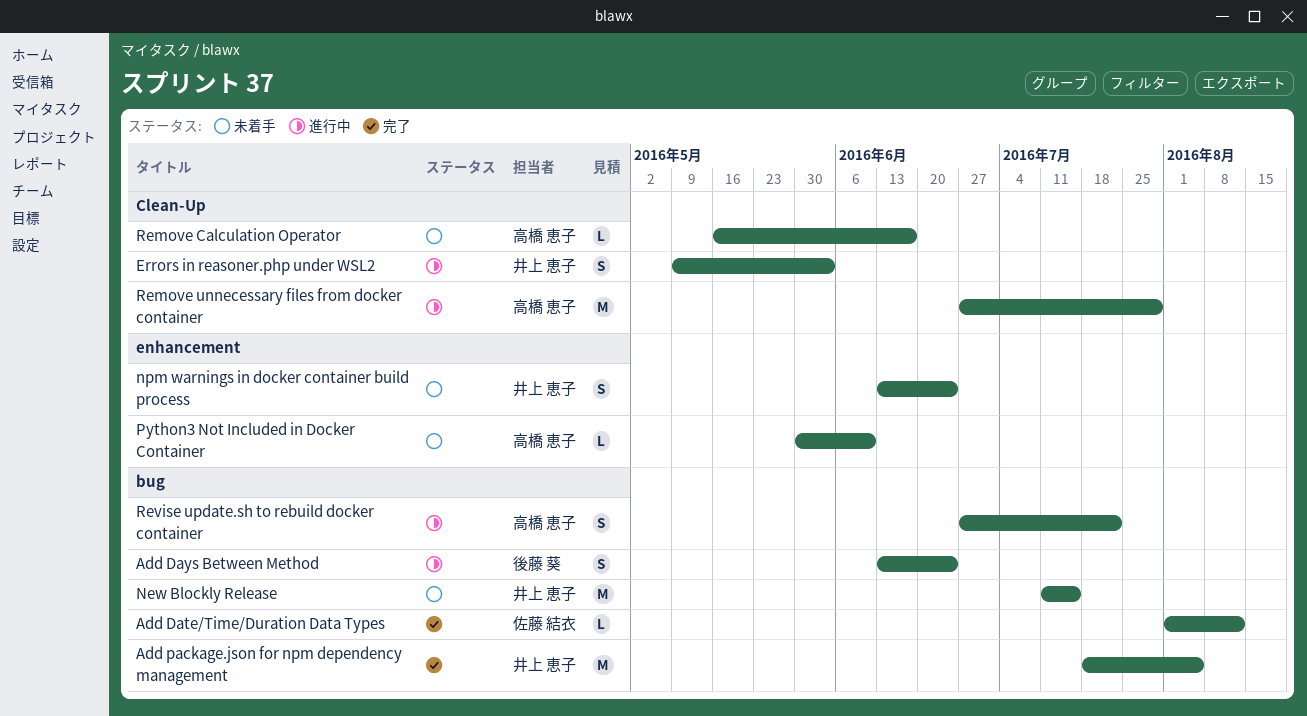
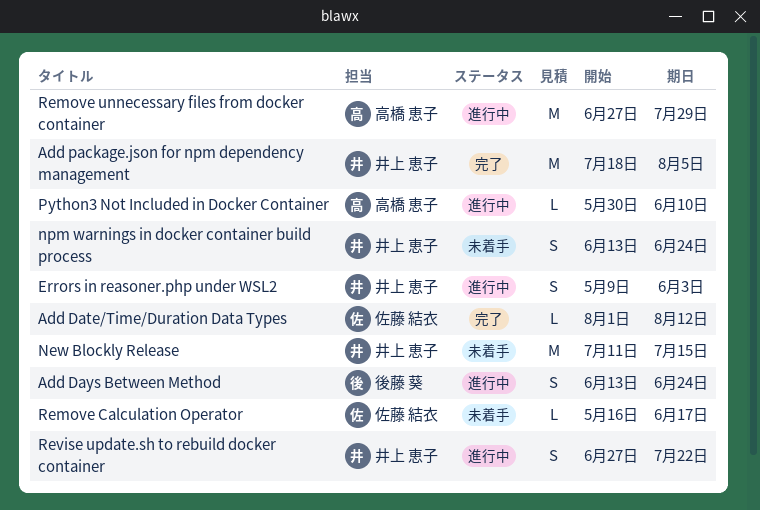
Python3 Not Included in Docker Container, status: 未着手 -> 進行中
Remove Calculation Operator, owner: 高橋 恵子 -> 佐藤 結衣
Revise update.sh to rebuild docker container, owner: 高橋 恵子 -> 井上 恵子

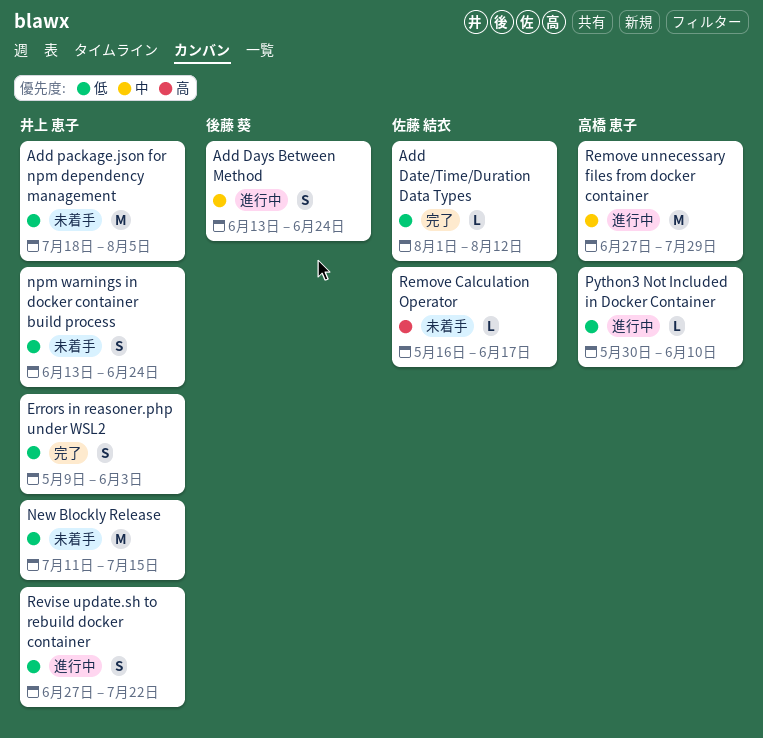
Add package.json for npm dependency management, status: 完了 -> 未着手
Errors in reasoner.php under WSL2, status: 進行中 -> 完了

